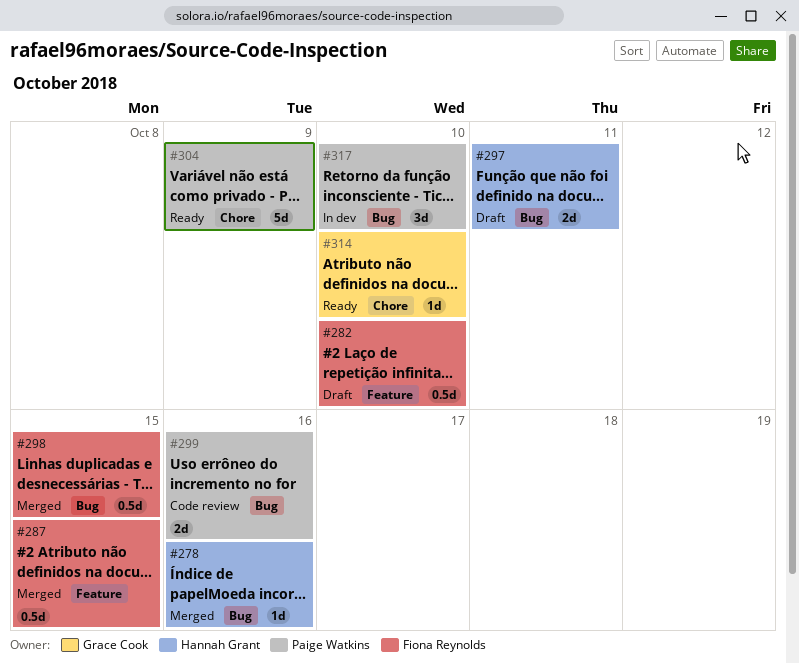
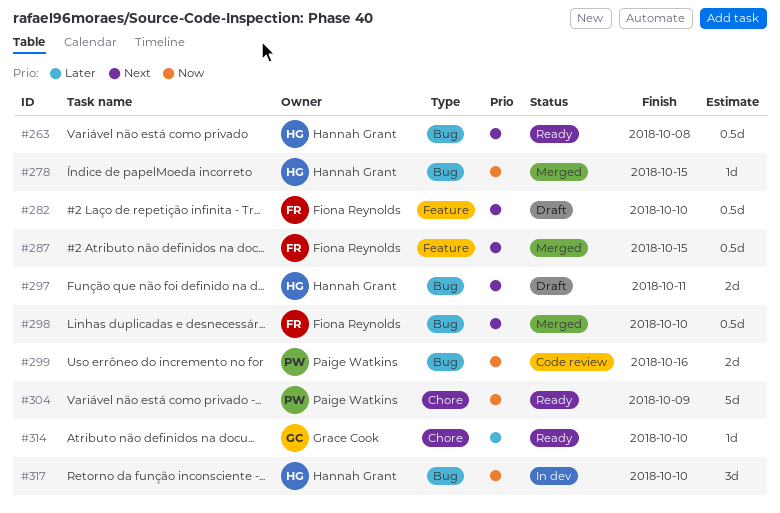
#263: none -> present
#278, due: Oct 16 -> Oct 15
#298, due: Oct 15 -> Oct 10
#317, owner: Paige Watkins -> Hannah Grant

